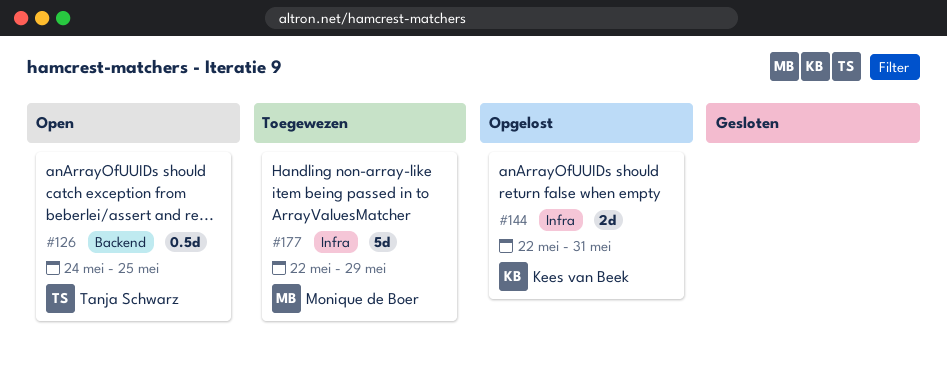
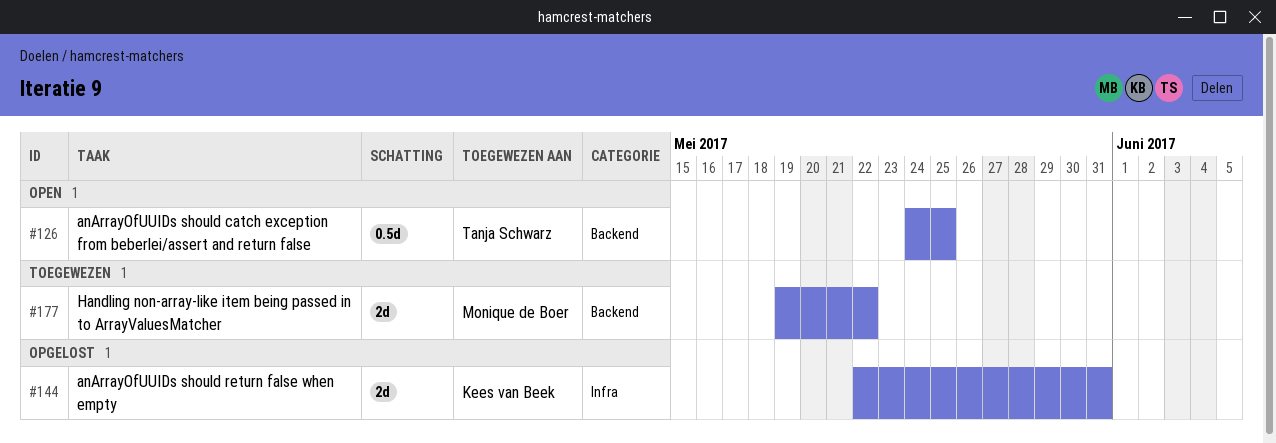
#177, label: Infra -> Backend
#177, estimate: 5d -> 2d
#177, start: May 22 -> May 19
#177, due: May 29 -> May 22

